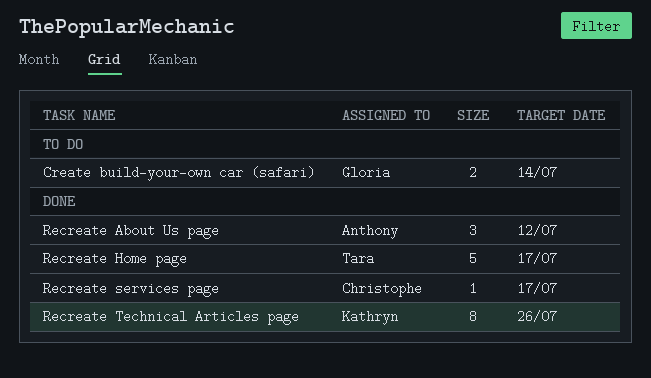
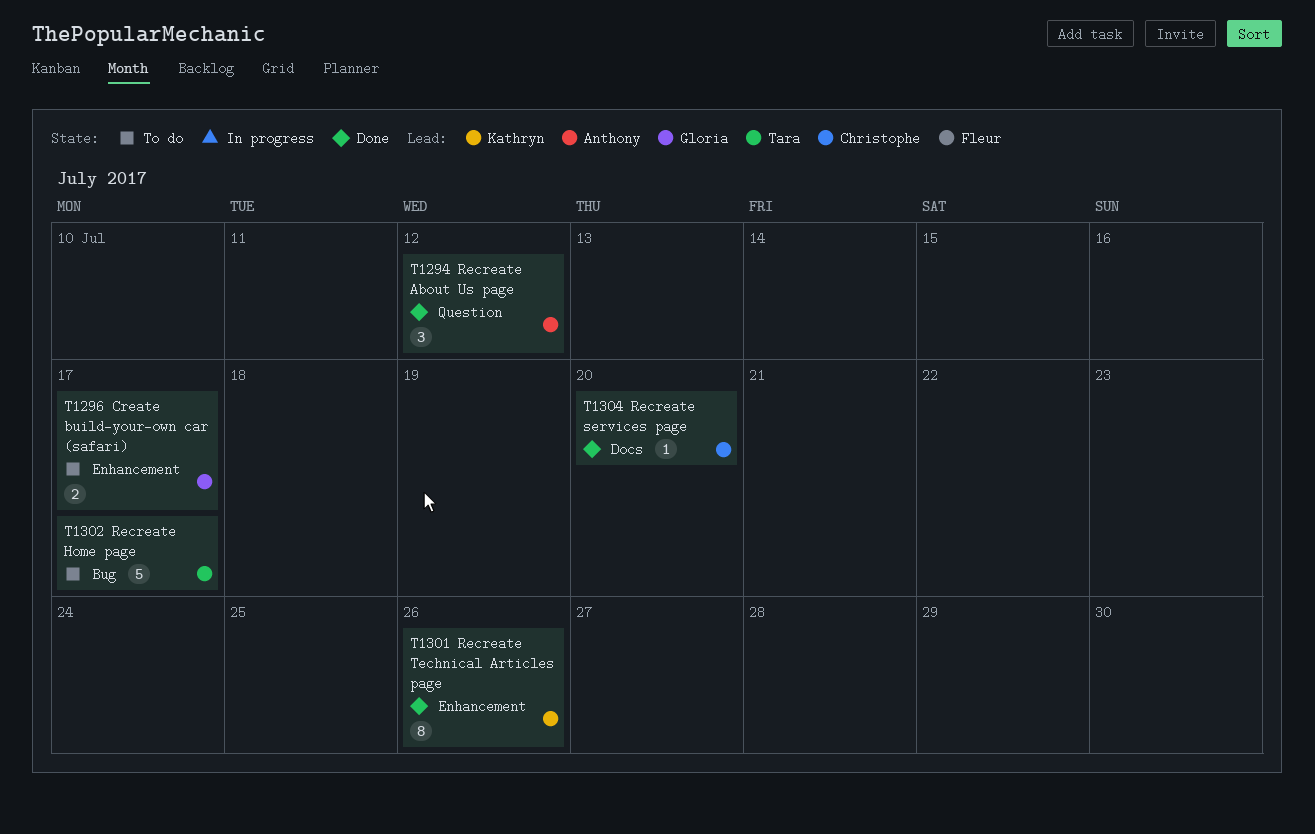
Create build-your-own car (safari), due: Jul 14 -> Jul 17
Recreate Home page, status: Done -> To do
Recreate services page, due: Jul 17 -> Jul 20

